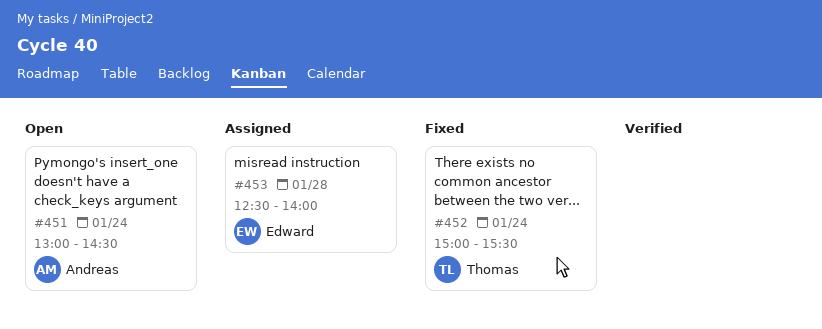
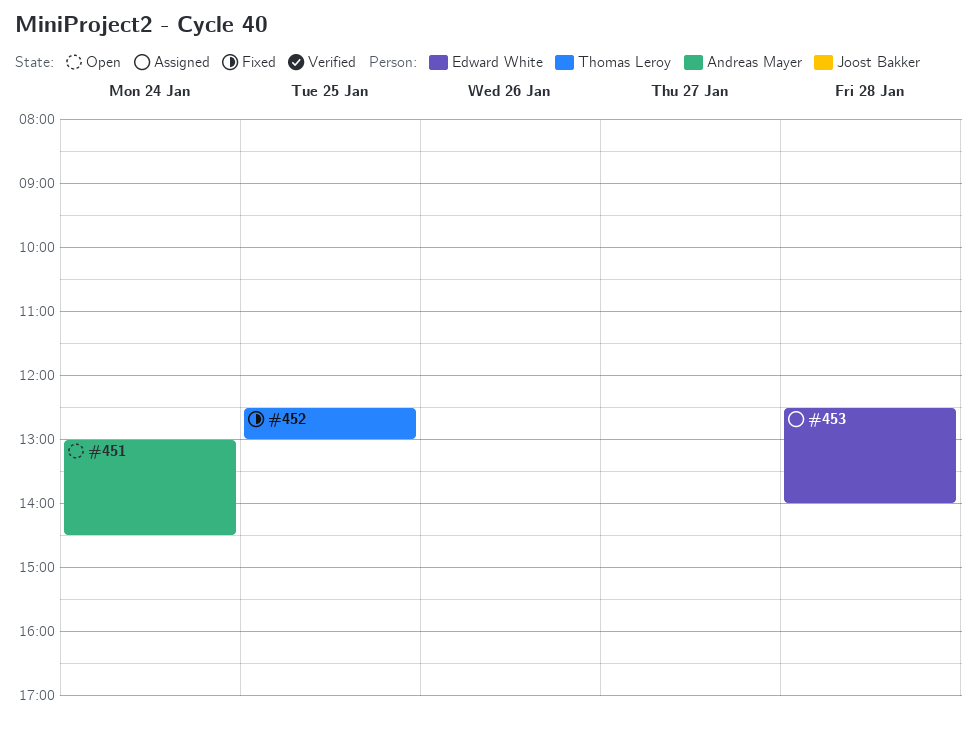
#452, day: Jan 24 -> Jan 25
#452, begins: 15:00 -> 12:30
#452, ends: 15:30 -> 13:00

